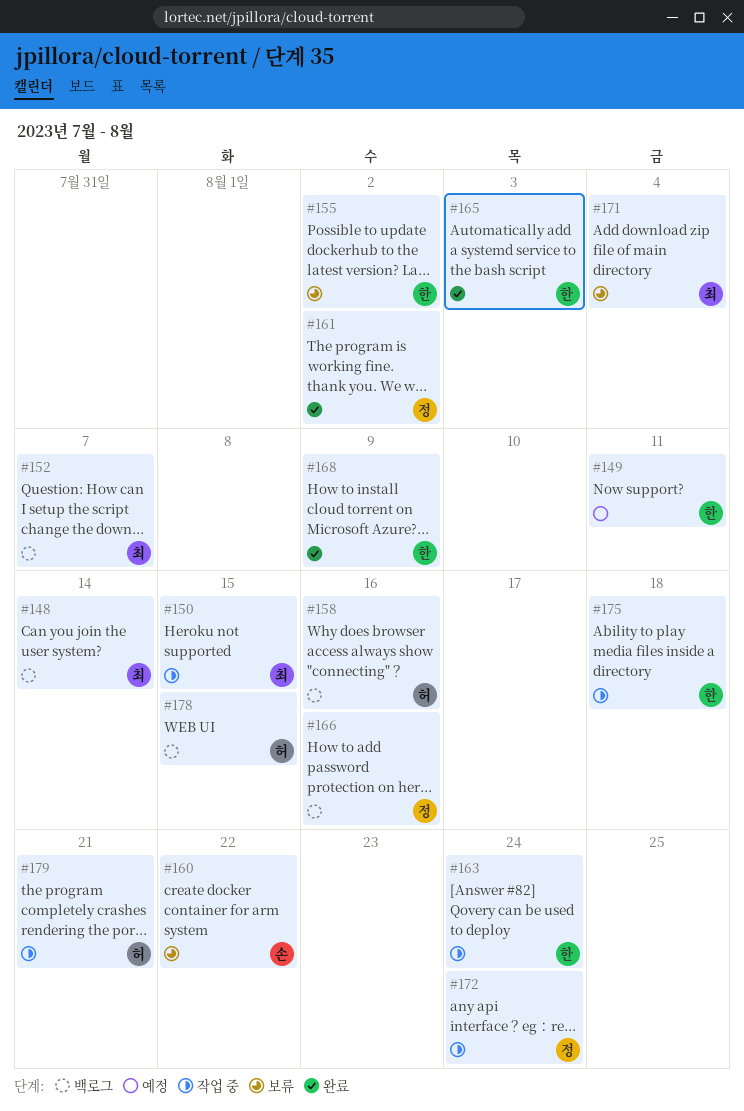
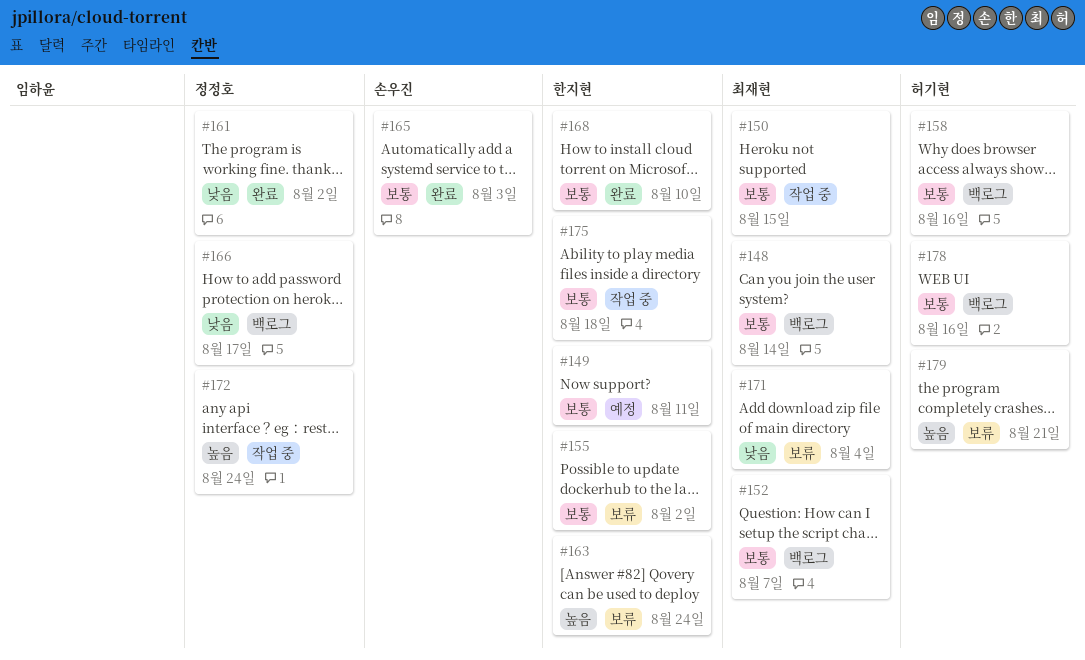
#160: present -> none
#163, status: 작업 중 -> 보류
#165, owner: 한지현 -> 손우진
#166, due: Aug 16 -> Aug 17
#168, due: Aug 9 -> Aug 10
#178, due: Aug 15 -> Aug 16
#179, status: 작업 중 -> 보류

